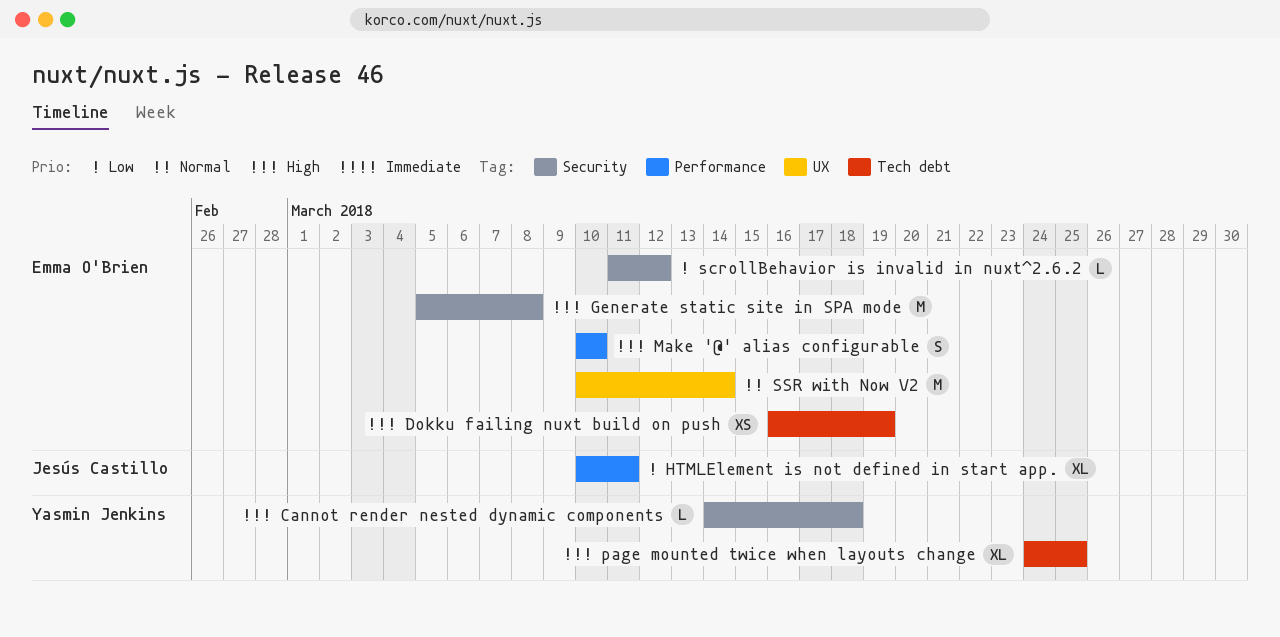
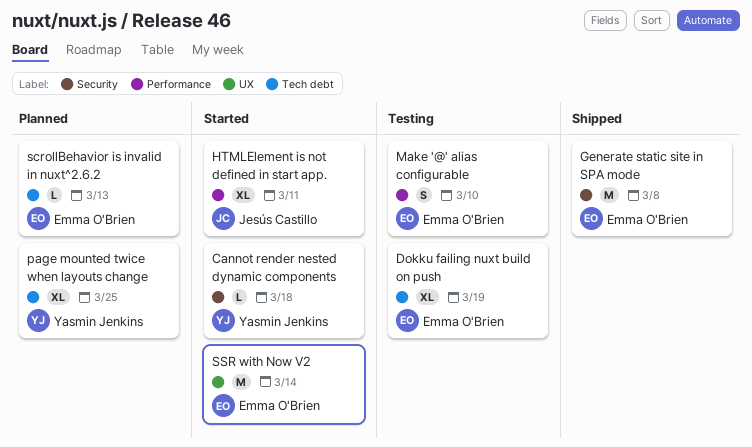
Dokku failing nuxt build on push, estimate: XS -> XL
scrollBehavior is invalid in nuxt^2.6.2, label: Security -> Tech debt
scrollBehavior is invalid in nuxt^2.6.2, due: Mar 12 -> Mar 13

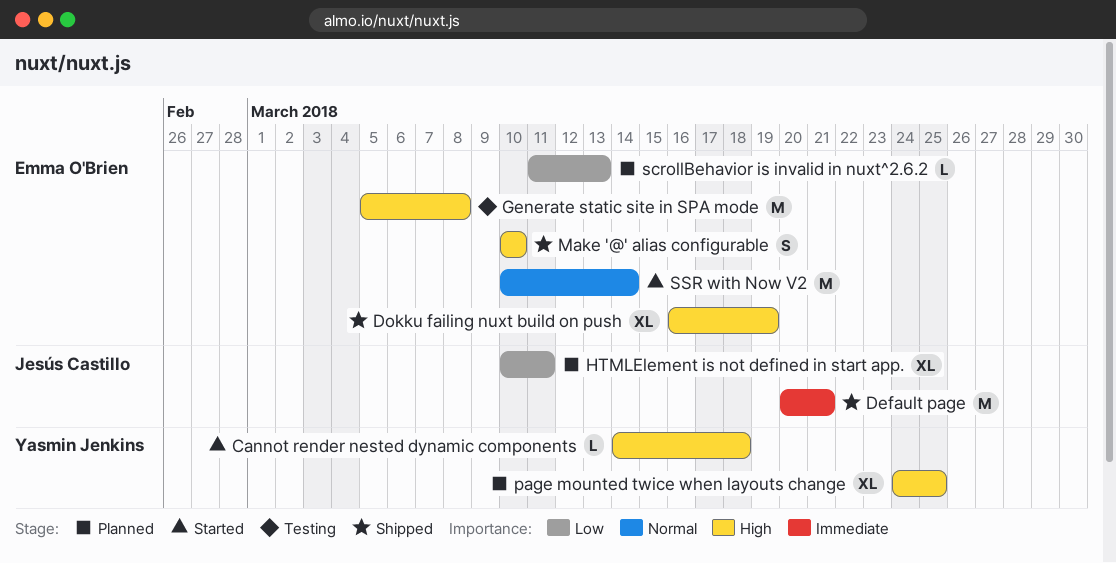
Default page: none -> present
Dokku failing nuxt build on push, status: Testing -> Shipped
Generate static site in SPA mode, status: Shipped -> Testing
HTMLElement is not defined in start app., status: Started -> Planned
Make '@' alias configurable, status: Testing -> Shipped

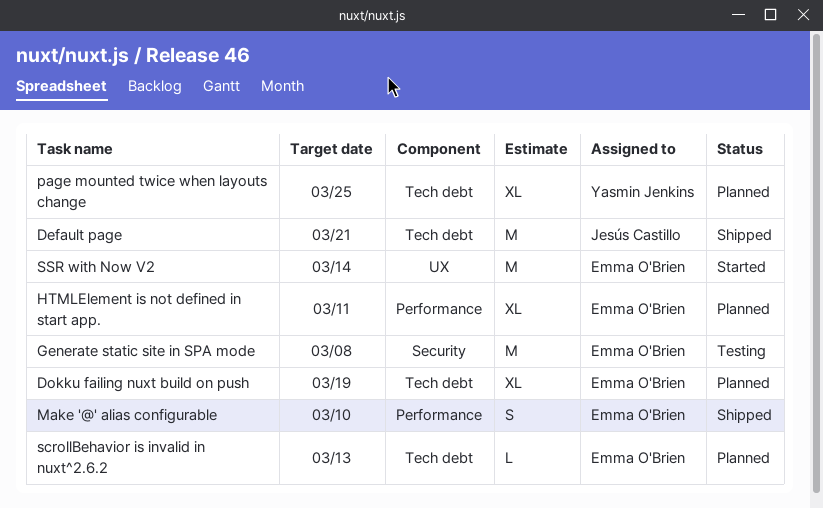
Cannot render nested dynamic components: present -> none
Dokku failing nuxt build on push, status: Shipped -> Planned
HTMLElement is not defined in start app., owner: Jesús Castillo -> Emma O'Brien

